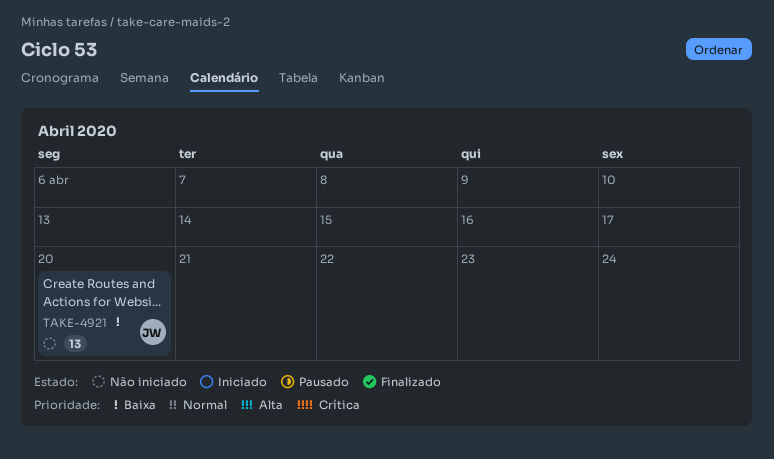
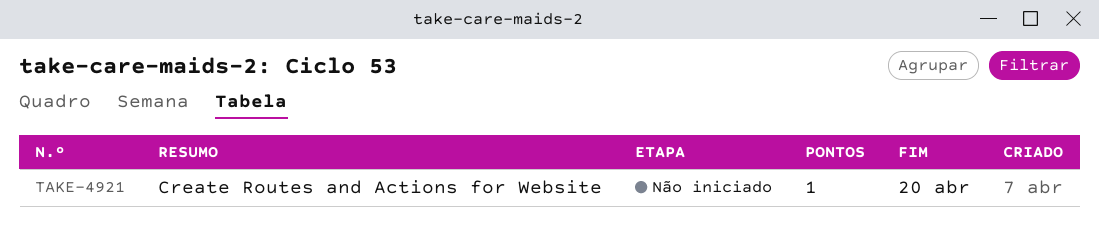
TAKE-4921, estimate: 13 -> 1

